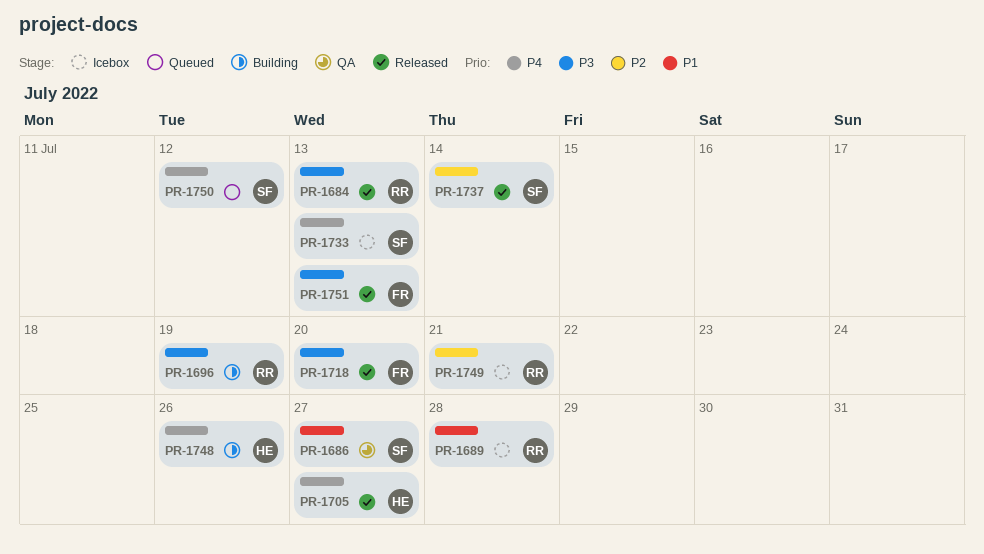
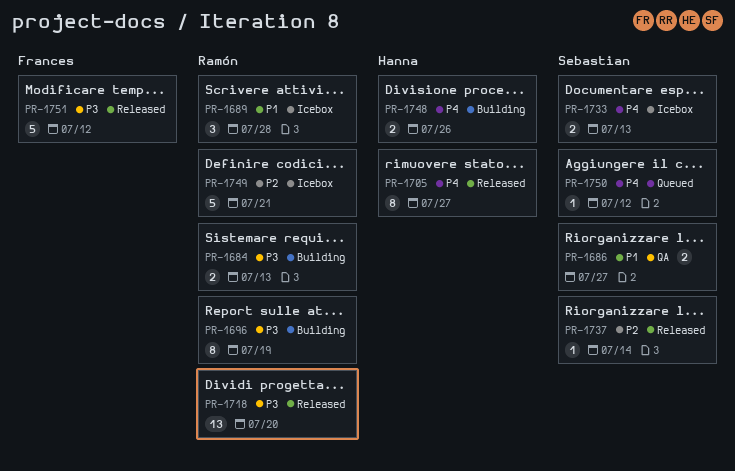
PR-1684, status: Released -> Building
PR-1718, owner: Frances -> Ramón
PR-1751, due: Jul 13 -> Jul 12

